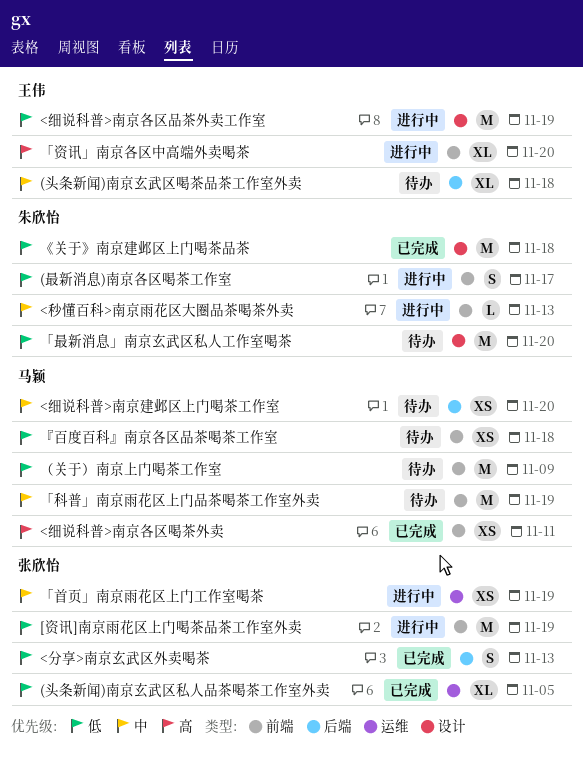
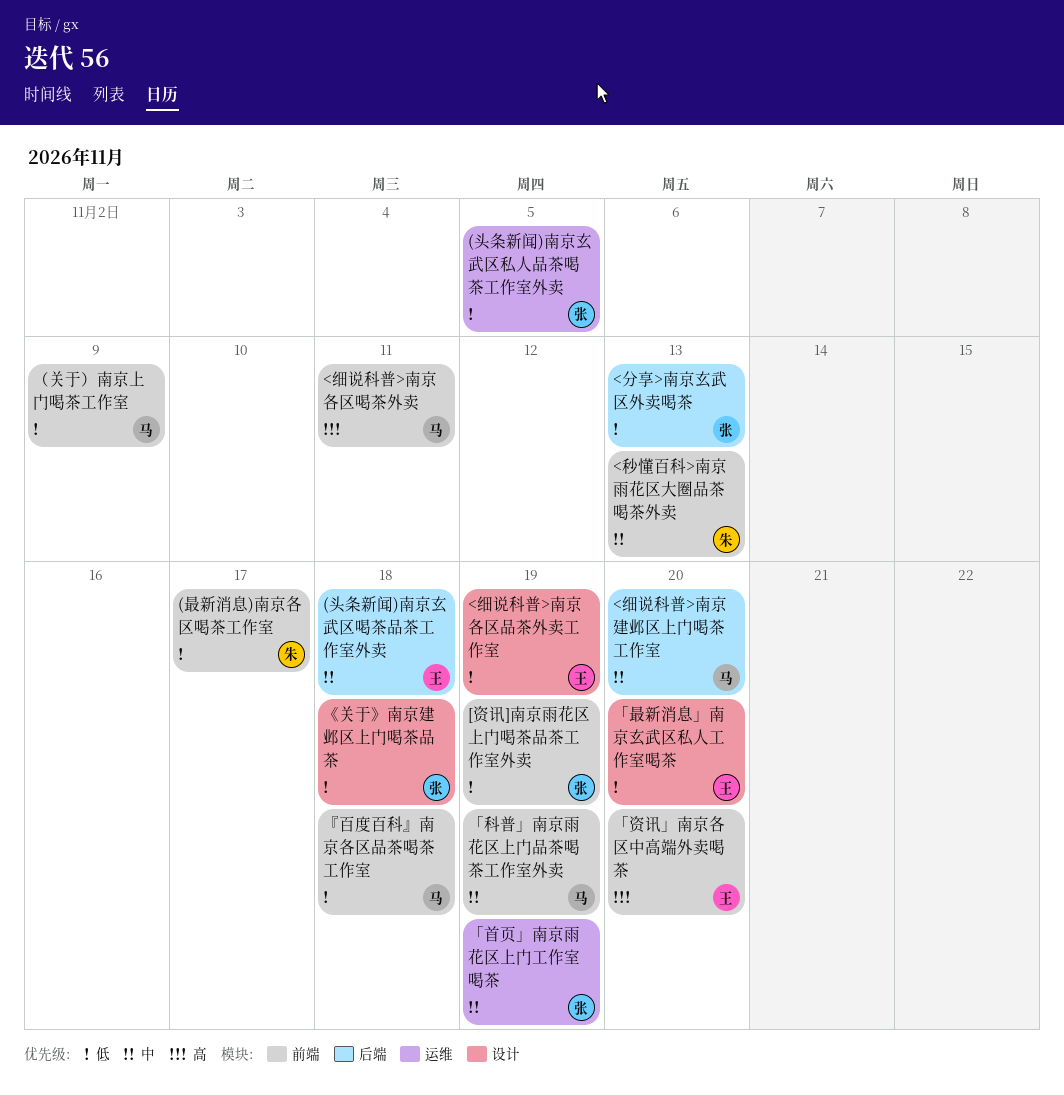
《关于》南京建邺区上门喝茶品茶, owner: 朱欣怡 -> 张欣怡
「最新消息」南京玄武区私人工作室喝茶, owner: 朱欣怡 -> 王伟

